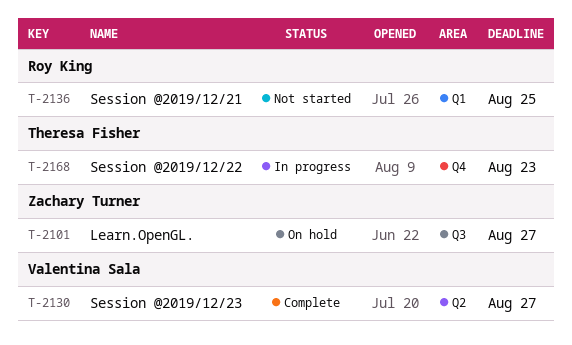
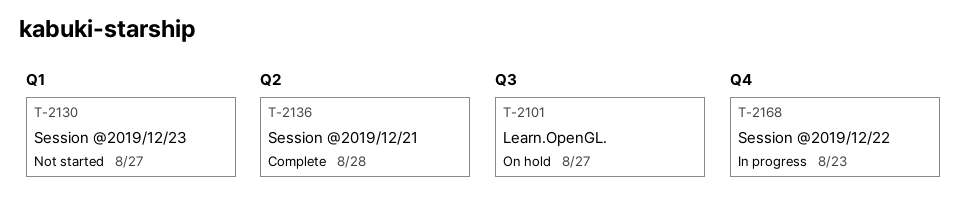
T-2130, status: Complete -> Not started
T-2130, label: Q2 -> Q1
T-2136, status: Not started -> Complete
T-2136, label: Q1 -> Q2
T-2136, due: Aug 25 -> Aug 28

